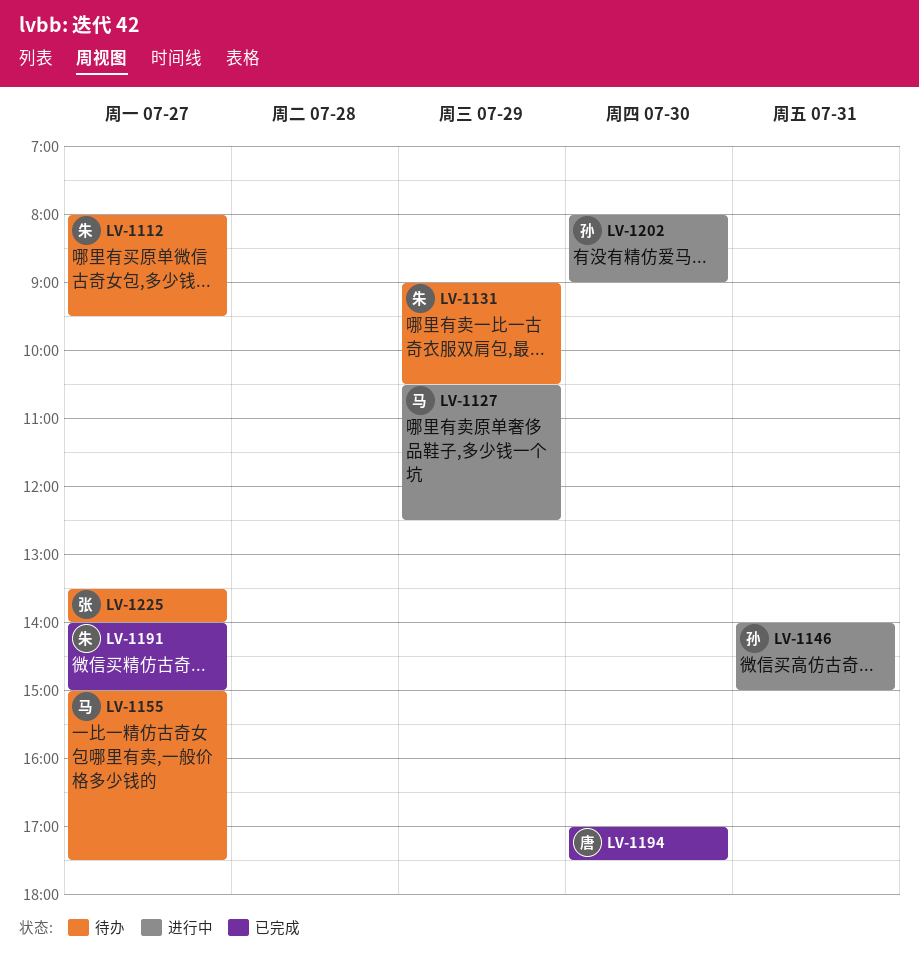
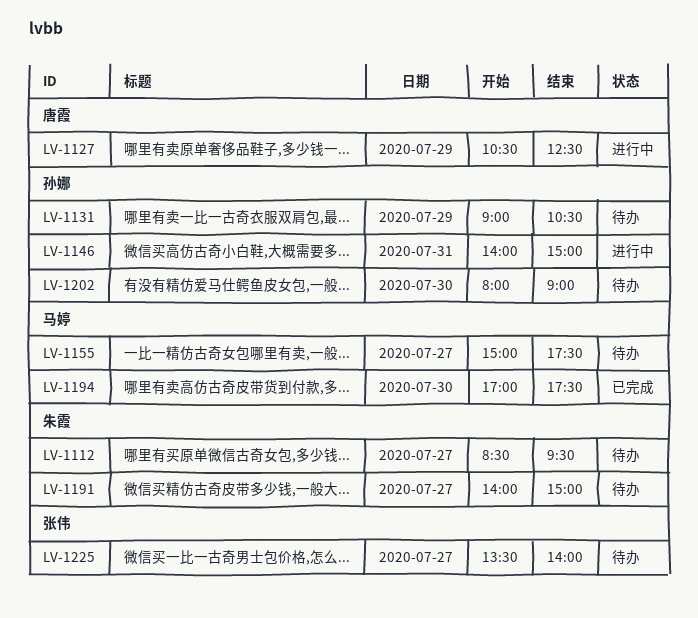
LV-1112, begins: 08:00 -> 08:30
LV-1127, owner: 马婷 -> 唐霞
LV-1131, owner: 朱霞 -> 孙娜
LV-1191, status: 已完成 -> 待办
LV-1194, owner: 唐霞 -> 马婷
LV-1202, status: 进行中 -> 待办

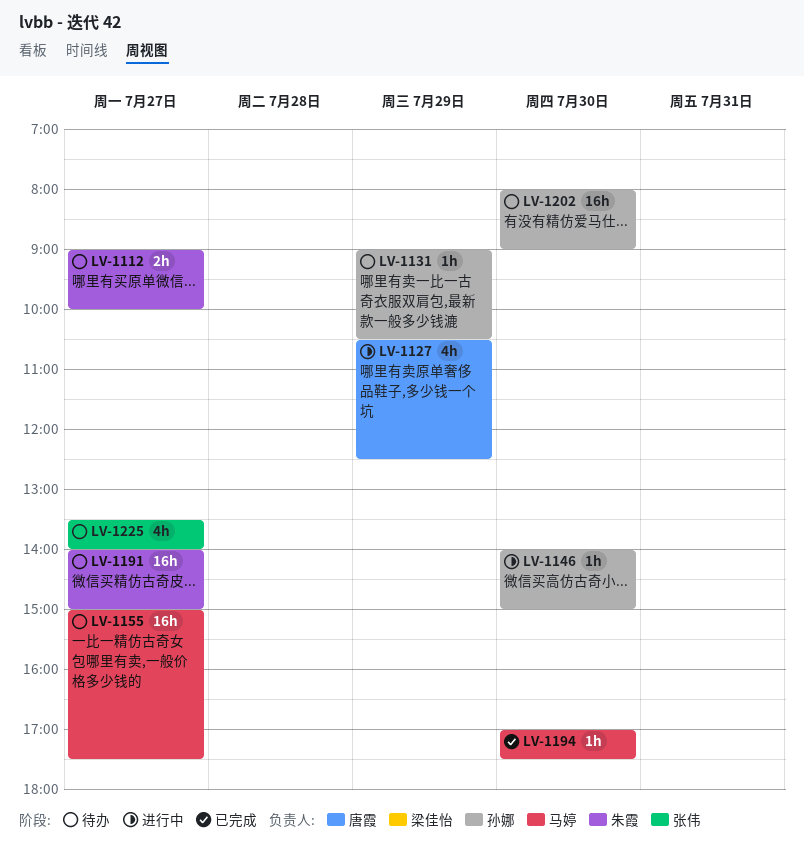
LV-1112, begins: 08:30 -> 09:00
LV-1112, ends: 09:30 -> 10:00
LV-1146, day: Jul 31 -> Jul 30

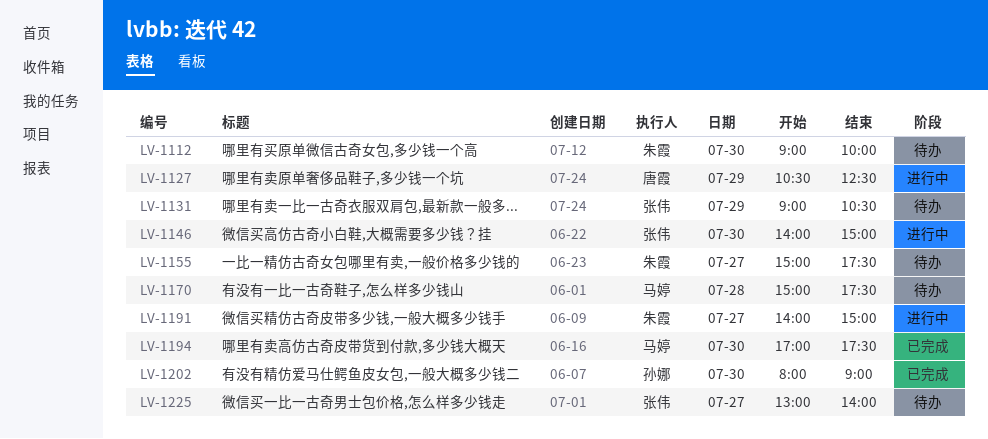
LV-1112, day: Jul 27 -> Jul 30
LV-1131, owner: 孙娜 -> 张伟
LV-1146, owner: 孙娜 -> 张伟
LV-1155, owner: 马婷 -> 朱霞
LV-1170: none -> present
LV-1191, status: 待办 -> 进行中
LV-1202, status: 待办 -> 已完成
LV-1225, begins: 13:30 -> 13:00

